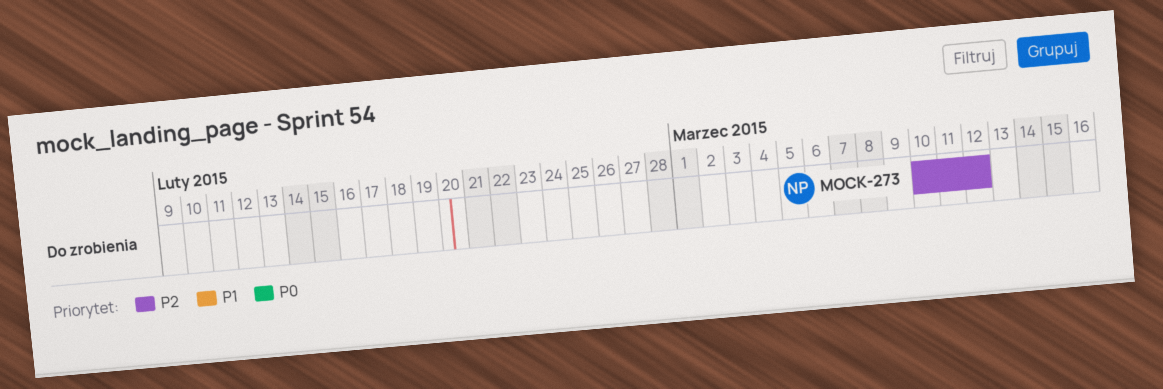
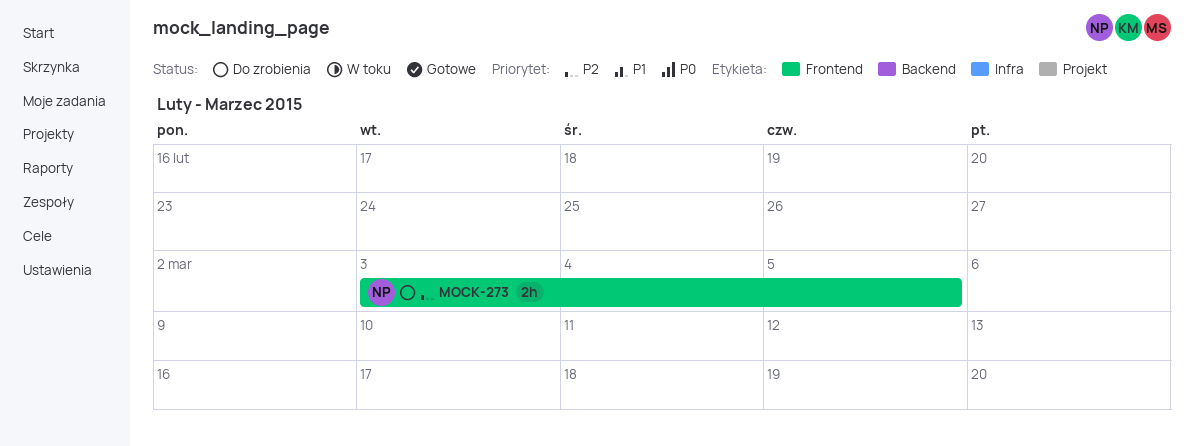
MOCK-273, start: Mar 10 -> Mar 3
MOCK-273, due: Mar 12 -> Mar 5

